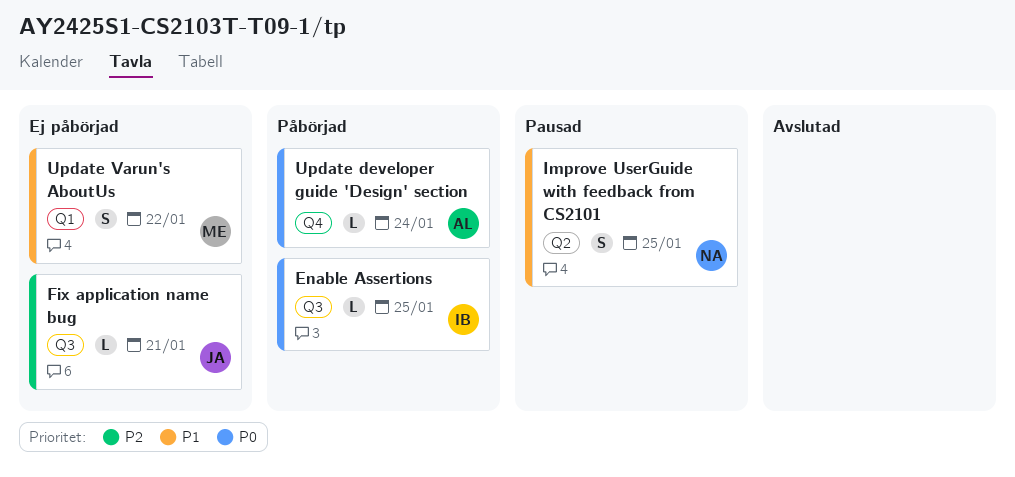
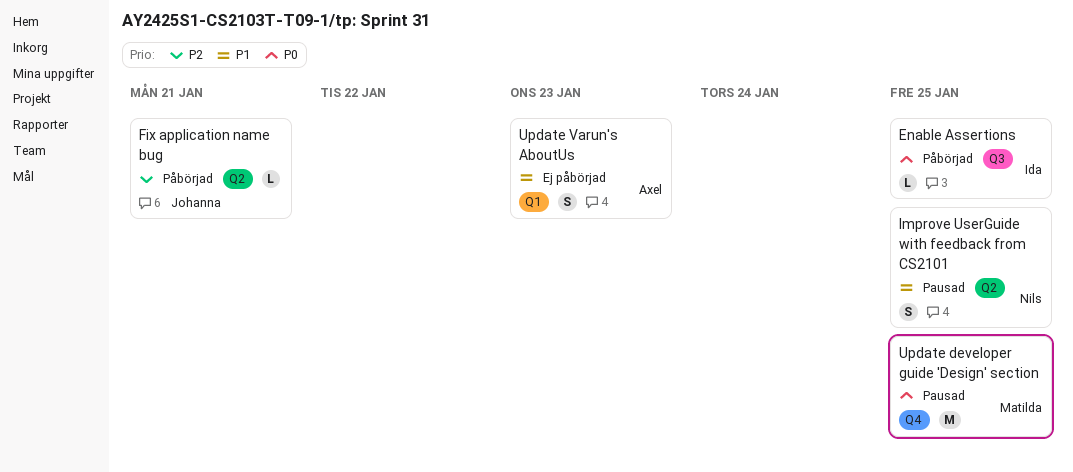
Fix application name bug, status: Ej påbörjad -> Påbörjad
Fix application name bug, label: Q3 -> Q2
Update developer guide 'Design' section, status: Påbörjad -> Pausad
Update developer guide 'Design' section, owner: Axel -> Matilda
Update developer guide 'Design' section, estimate: L -> M
Update developer guide 'Design' section, due: Jan 24 -> Jan 25
Update Varun's AboutUs, owner: Matilda -> Axel
Update Varun's AboutUs, due: Jan 22 -> Jan 23

